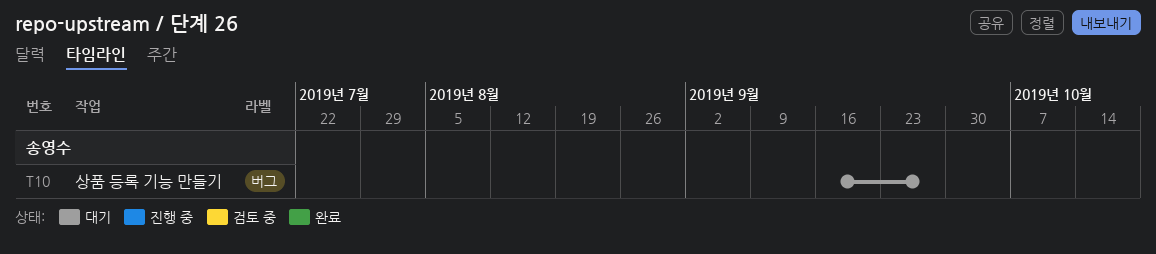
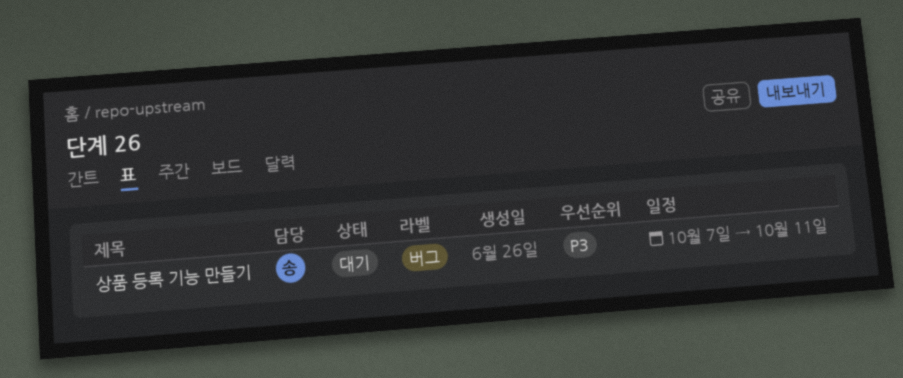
상품 등록 기능 만들기, start: Sep 16 -> Oct 7
상품 등록 기능 만들기, due: Sep 27 -> Oct 11

